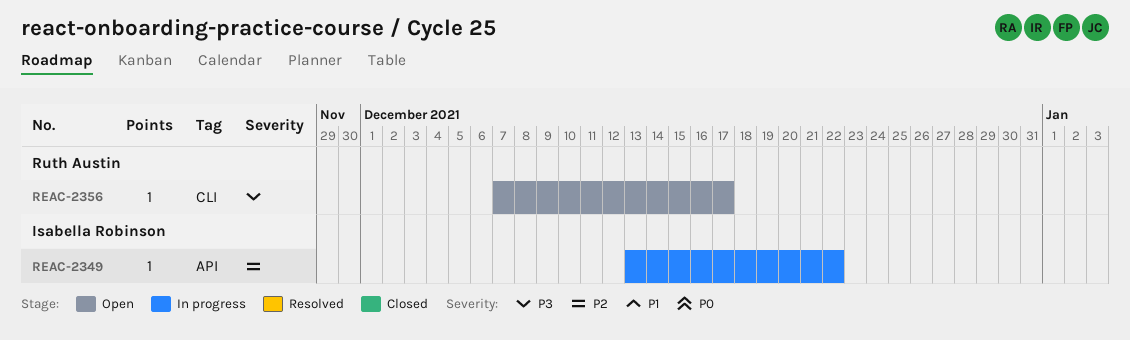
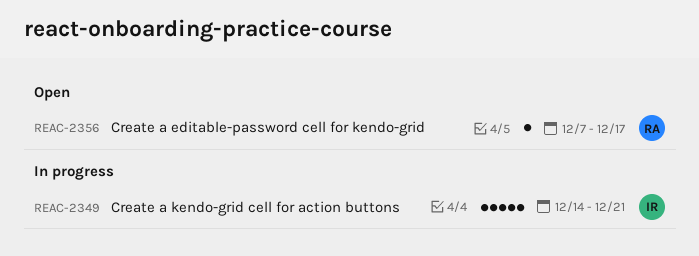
REAC-2349, estimate: 1 -> 5
REAC-2349, start: Dec 13 -> Dec 14
REAC-2349, due: Dec 22 -> Dec 21

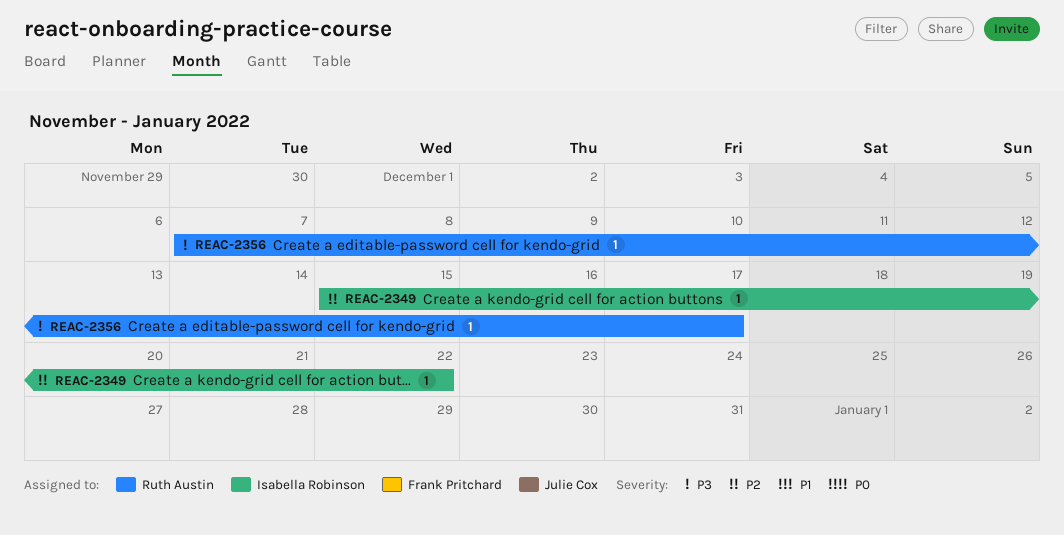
REAC-2349, estimate: 5 -> 1
REAC-2349, start: Dec 14 -> Dec 15
REAC-2349, due: Dec 21 -> Dec 22

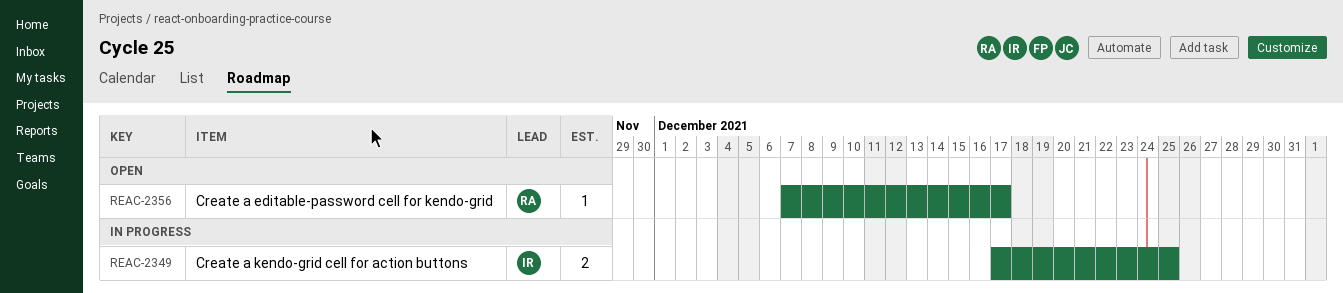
REAC-2349, estimate: 1 -> 2
REAC-2349, start: Dec 15 -> Dec 17
REAC-2349, due: Dec 22 -> Dec 25

